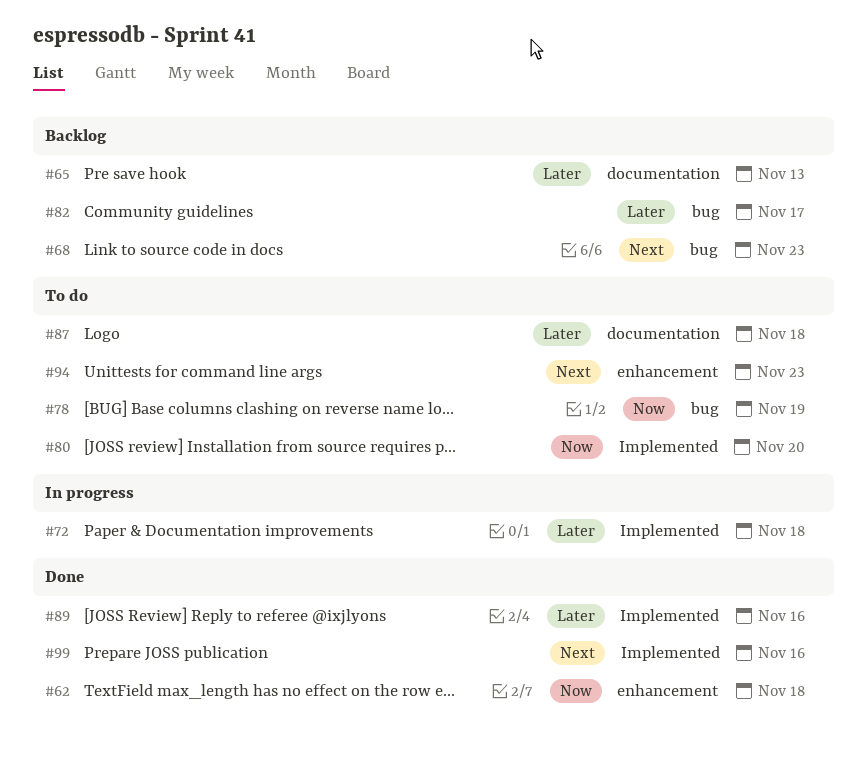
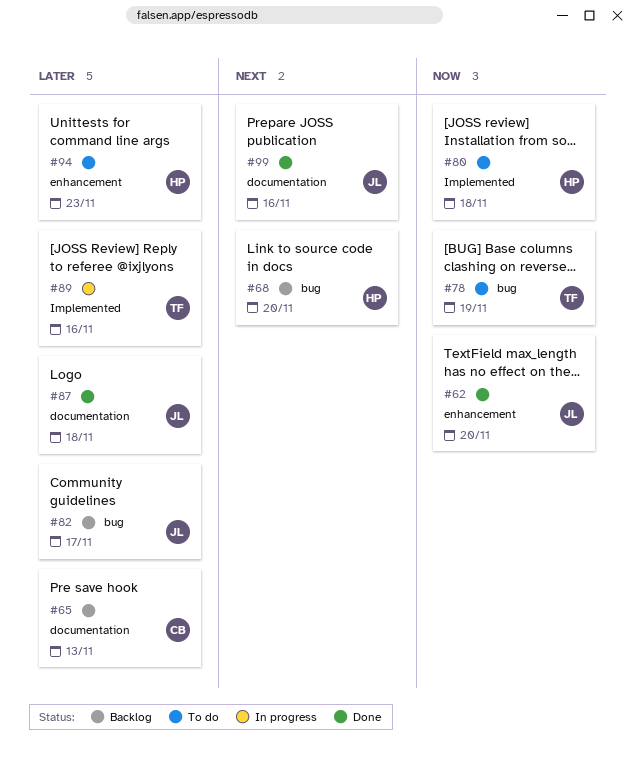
#62, due: Nov 18 -> Nov 20
#68, due: Nov 23 -> Nov 20
#72: present -> none
#80, due: Nov 20 -> Nov 18
#87, status: To do -> Done
#89, status: Done -> In progress
#94, priority: Next -> Later
#99, label: Implemented -> documentation

